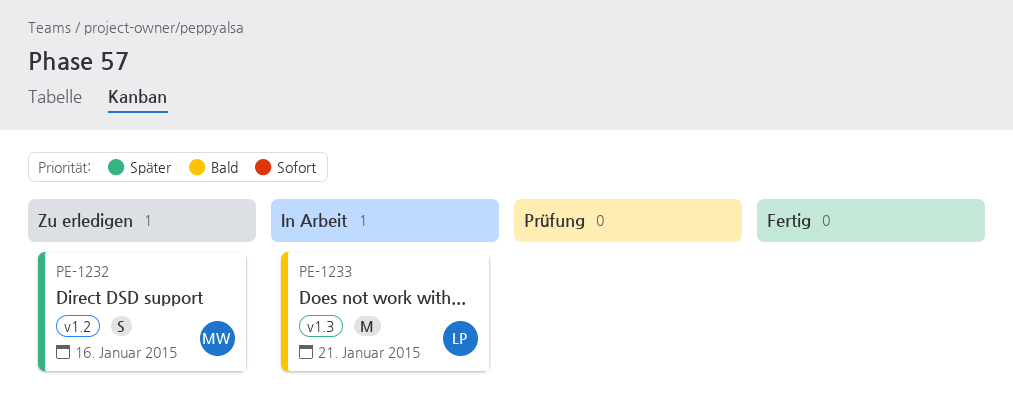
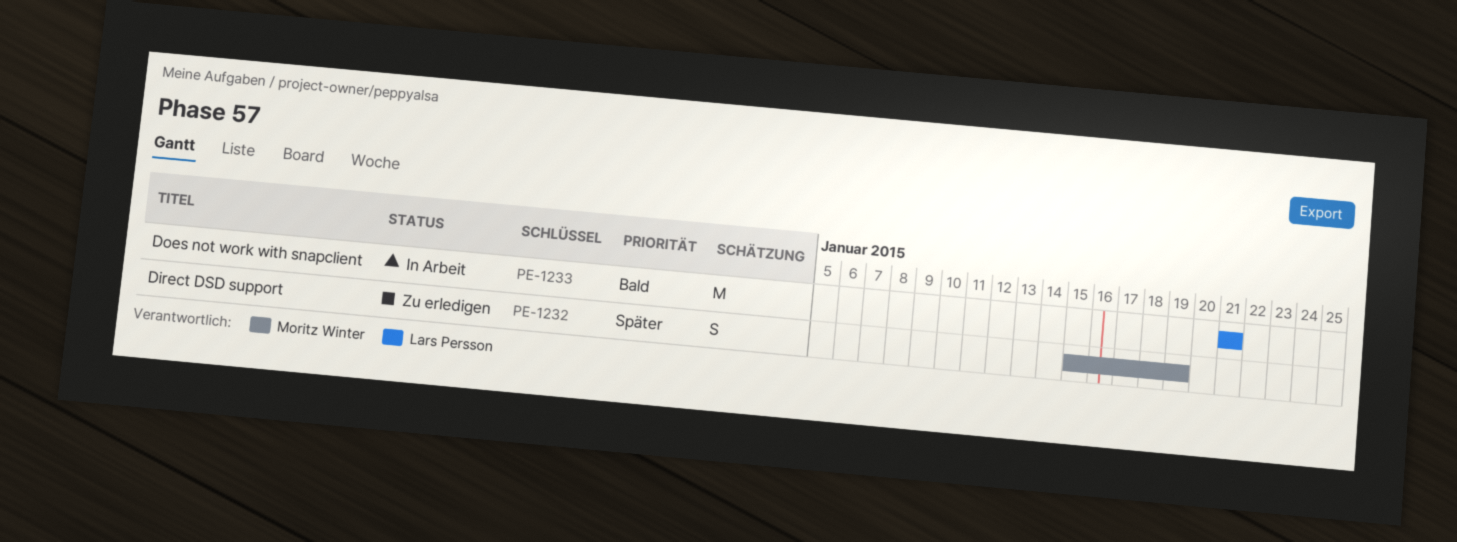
PE-1232, due: Jan 16 -> Jan 19

